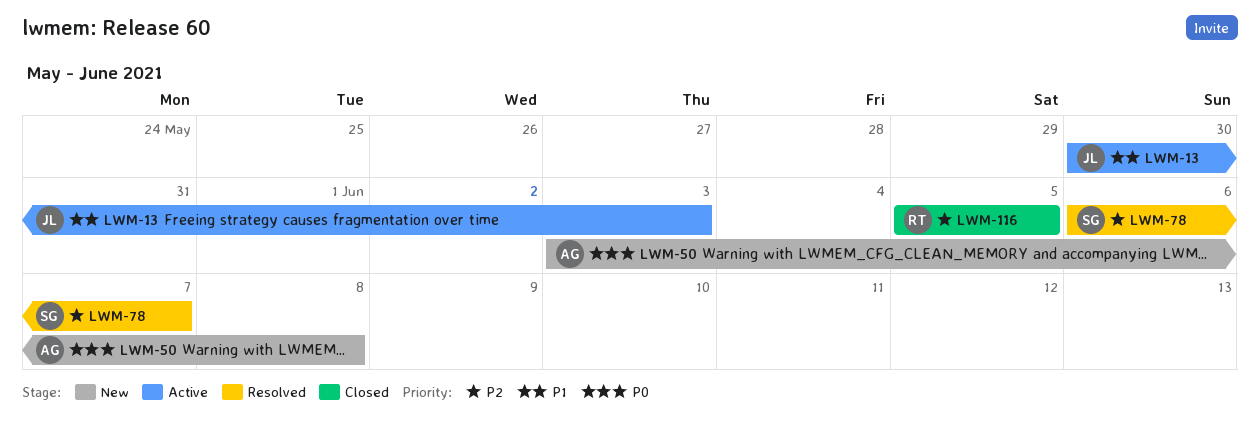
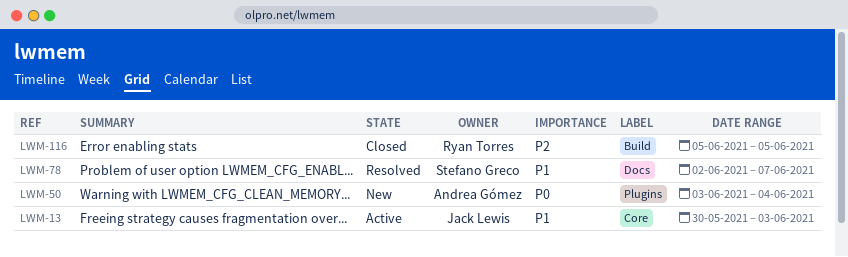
LWM-50, due: Jun 8 -> Jun 4
LWM-78, priority: P2 -> P1
LWM-78, start: Jun 6 -> Jun 2

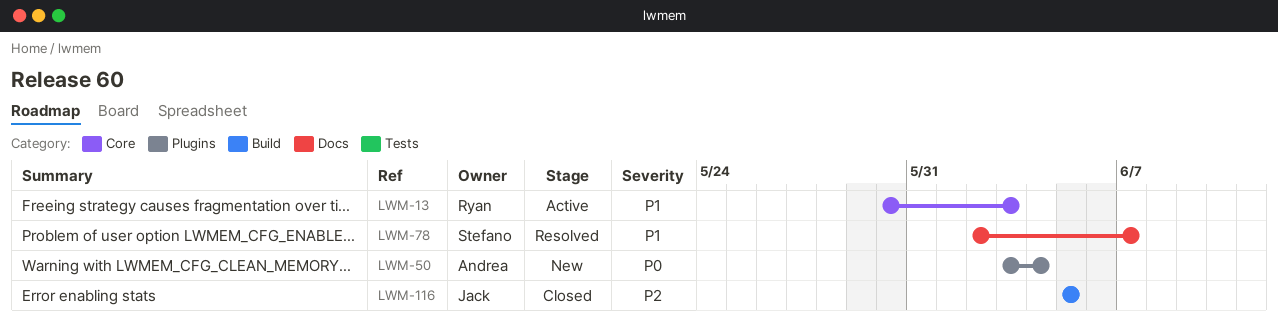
LWM-13, owner: Jack Lewis -> Ryan Torres
LWM-116, owner: Ryan Torres -> Jack Lewis

